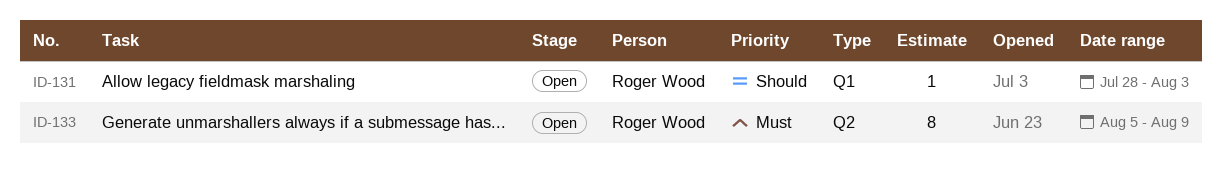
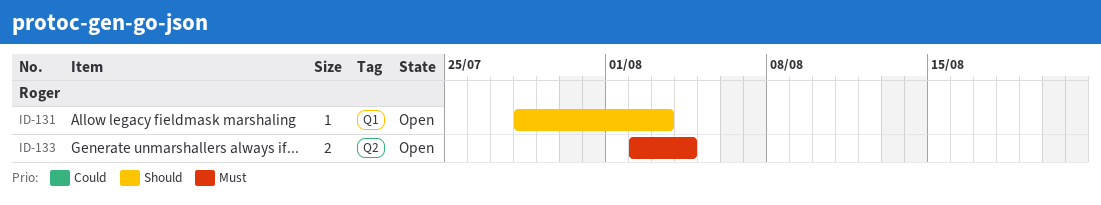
ID-133, estimate: 8 -> 2
ID-133, start: Aug 5 -> Aug 2
ID-133, due: Aug 9 -> Aug 4

